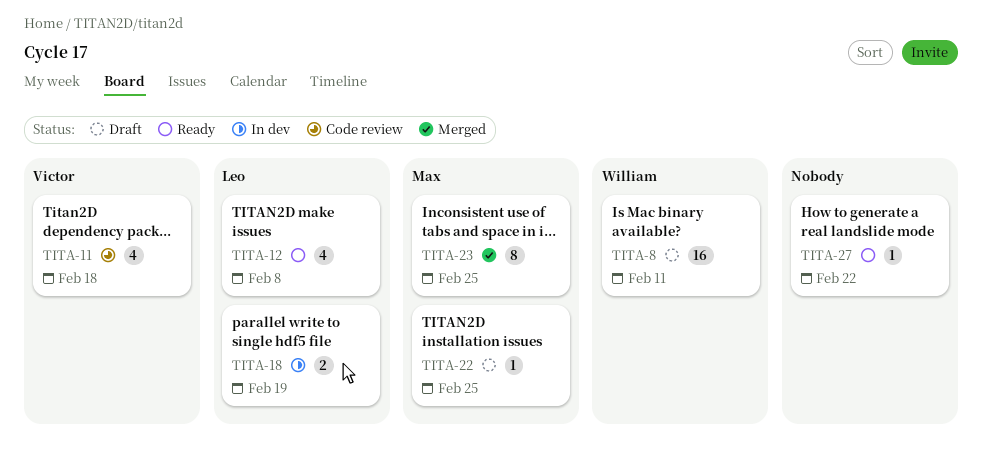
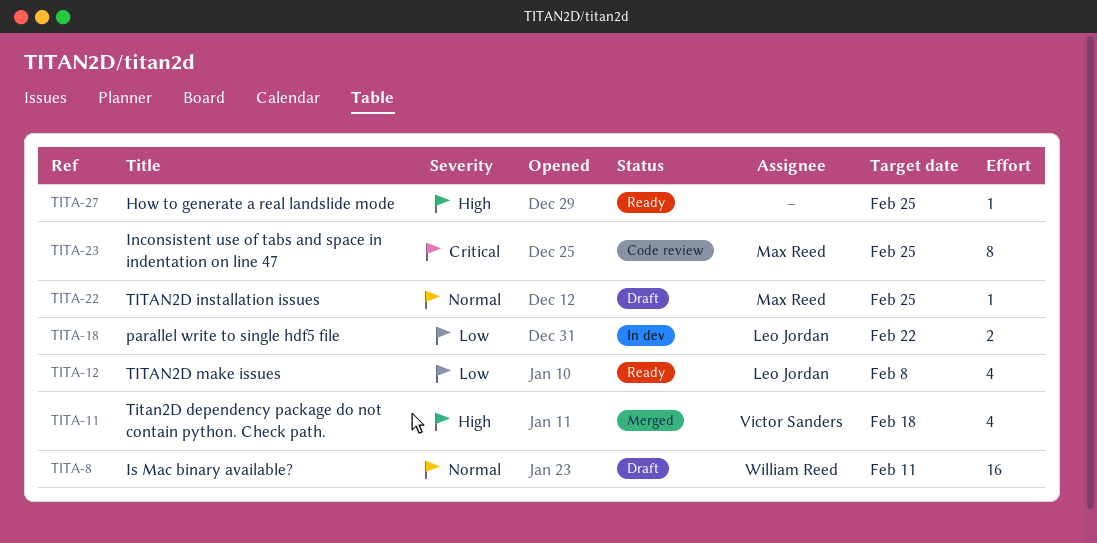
TITA-11, status: Code review -> Merged
TITA-18, due: Feb 19 -> Feb 22
TITA-23, status: Merged -> Code review
TITA-27, due: Feb 22 -> Feb 25

